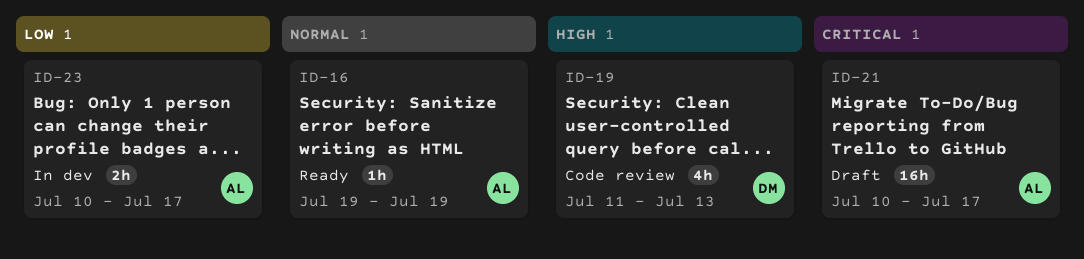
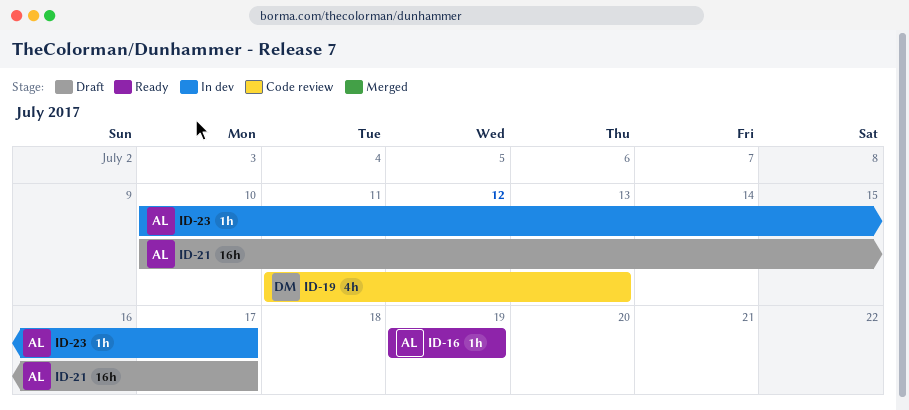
ID-23, estimate: 2h -> 1h

